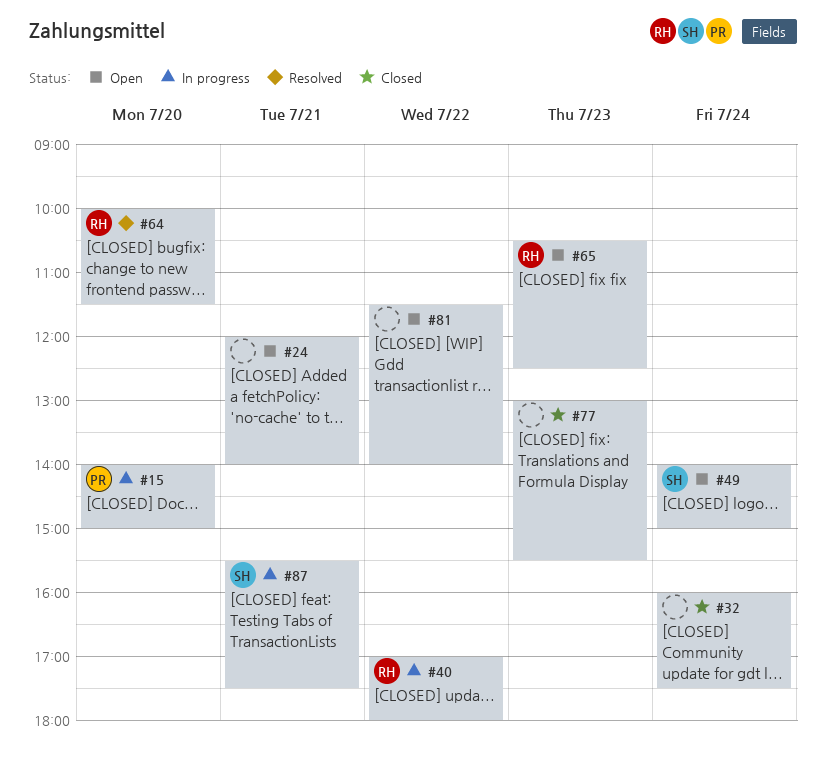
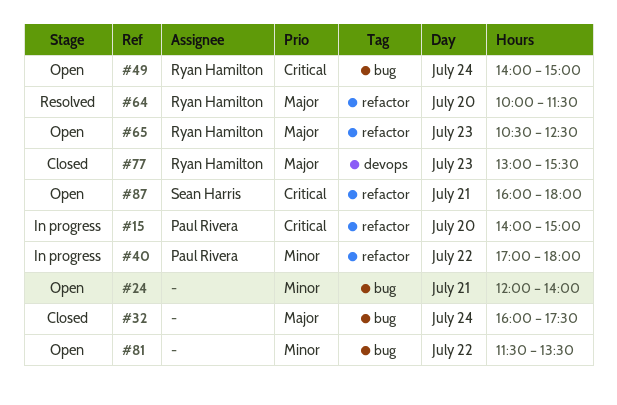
#40, owner: Ryan Hamilton -> Paul Rivera
#49, owner: Sean Harris -> Ryan Hamilton
#77, owner: none -> Ryan Hamilton
#81, ends: 14:00 -> 13:30
#87, status: In progress -> Open
#87, begins: 15:30 -> 16:00
#87, ends: 17:30 -> 18:00

